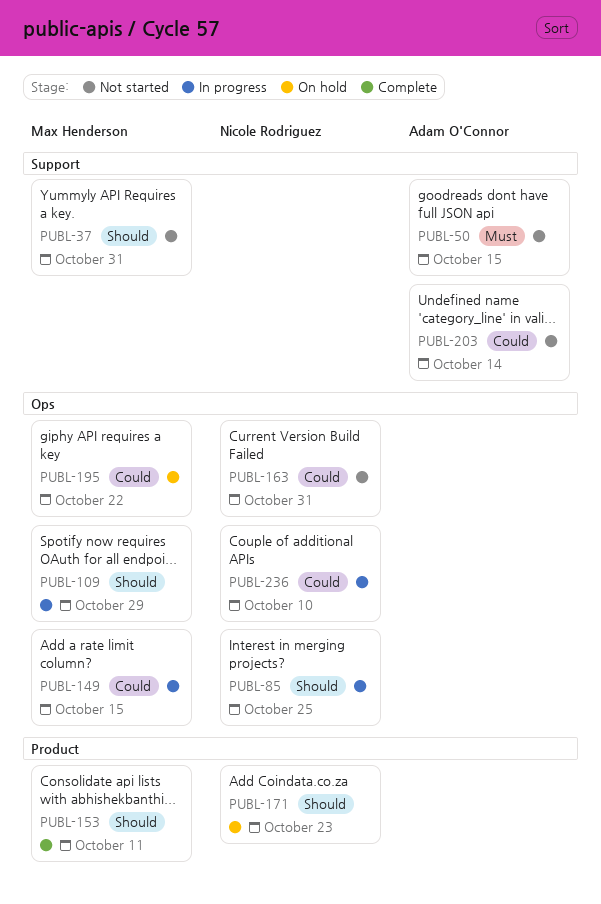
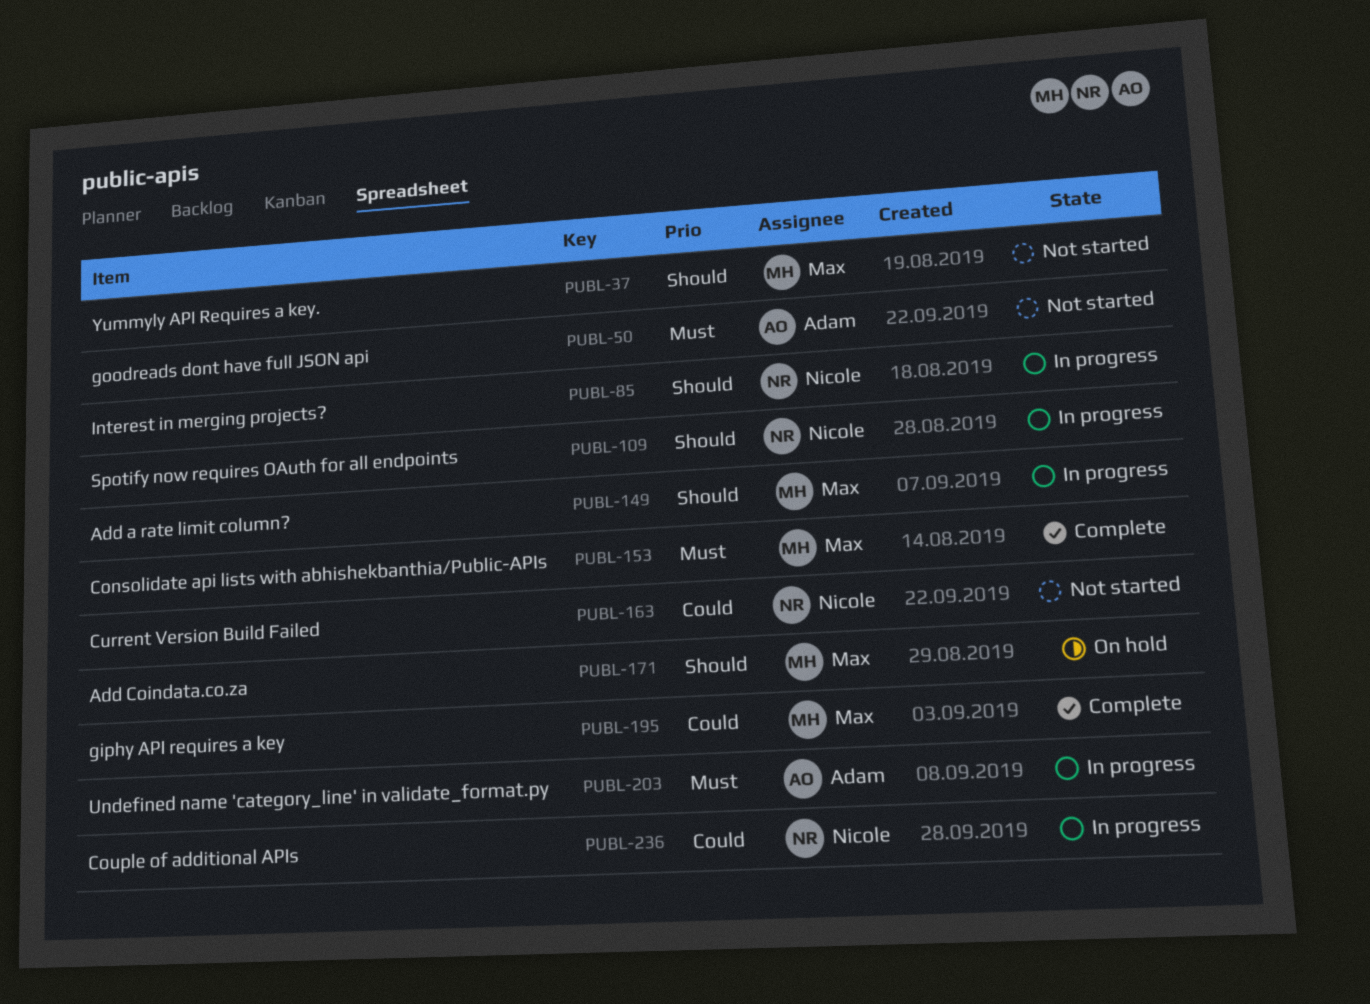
PUBL-109, owner: Max Henderson -> Nicole Rodriguez
PUBL-149, priority: Could -> Should
PUBL-153, priority: Should -> Must
PUBL-171, owner: Nicole Rodriguez -> Max Henderson
PUBL-195, status: On hold -> Complete
PUBL-203, status: Not started -> In progress
PUBL-203, priority: Could -> Must

